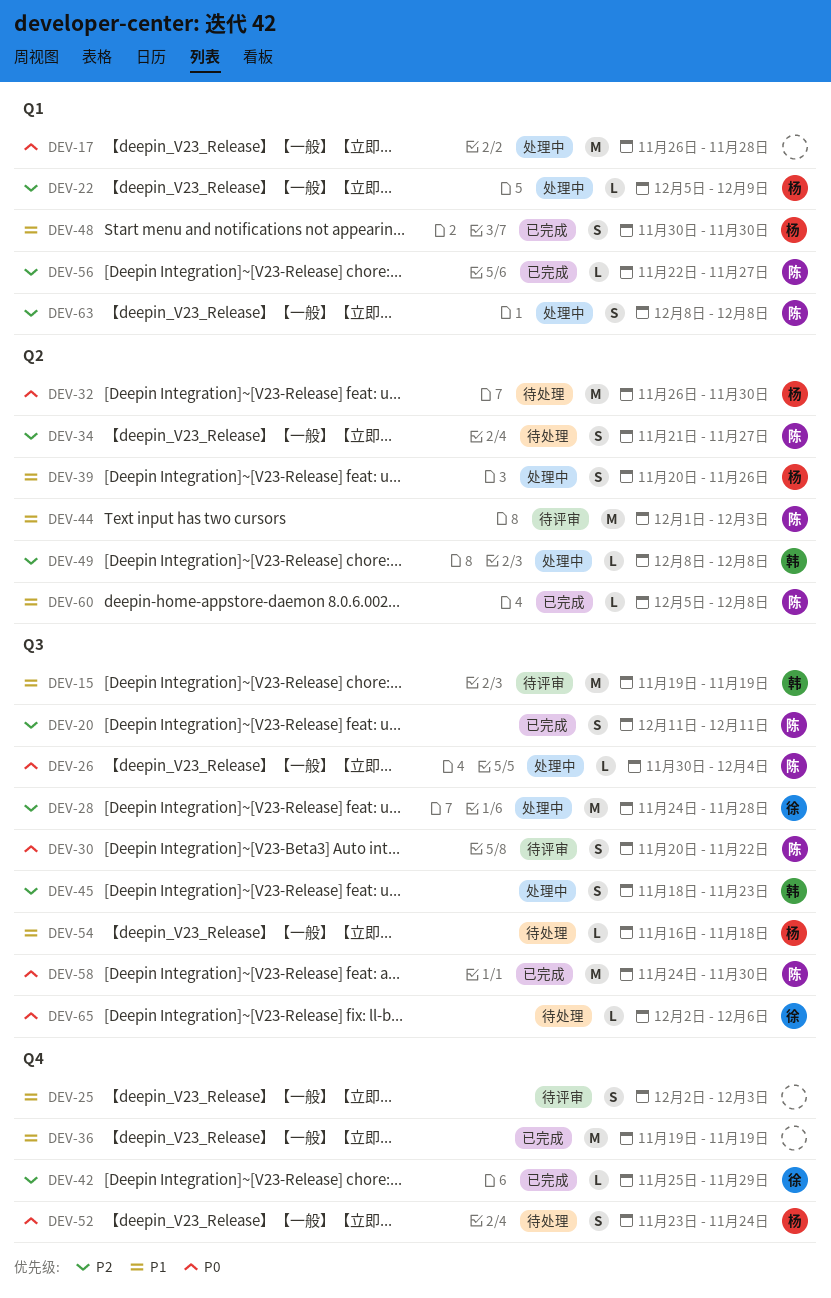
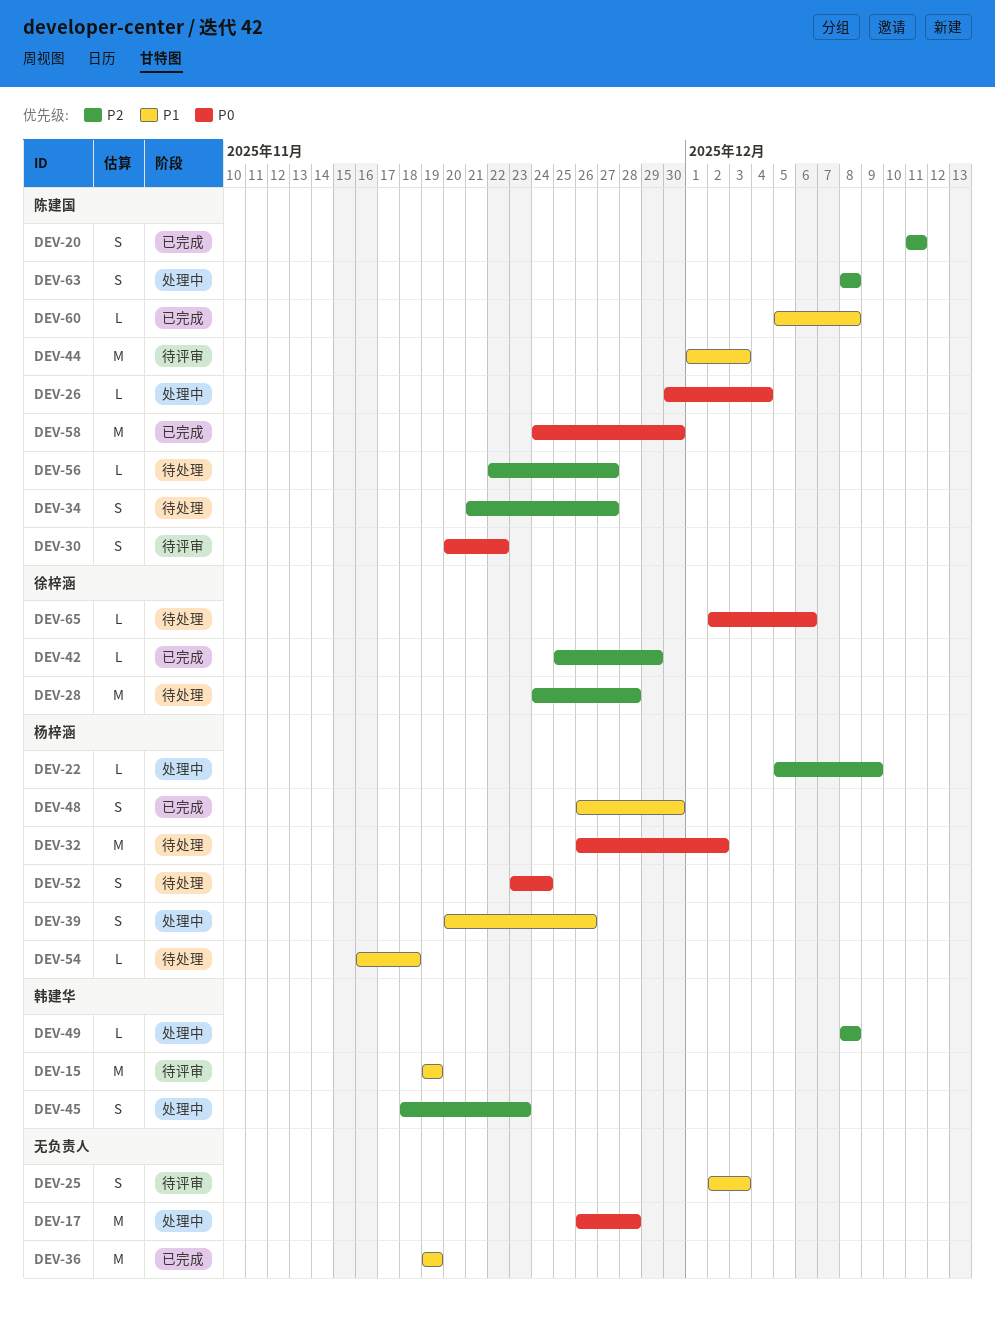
DEV-28, status: 处理中 -> 待处理
DEV-32, due: Nov 30 -> Dec 2
DEV-48, start: Nov 30 -> Nov 26
DEV-56, status: 已完成 -> 待处理

